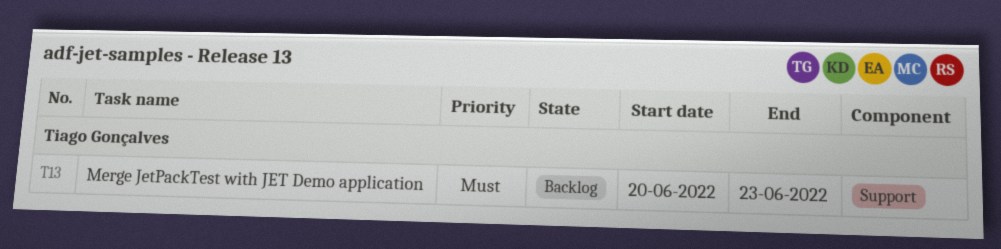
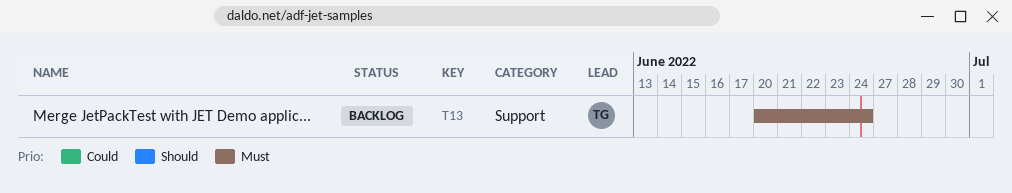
T13, due: Jun 23 -> Jun 24

